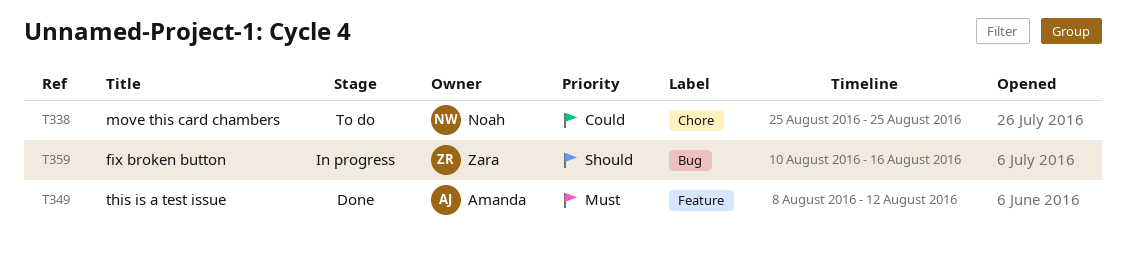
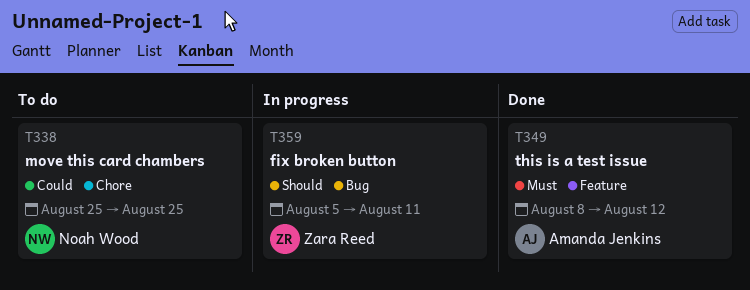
T359, start: Aug 10 -> Aug 5
T359, due: Aug 16 -> Aug 11

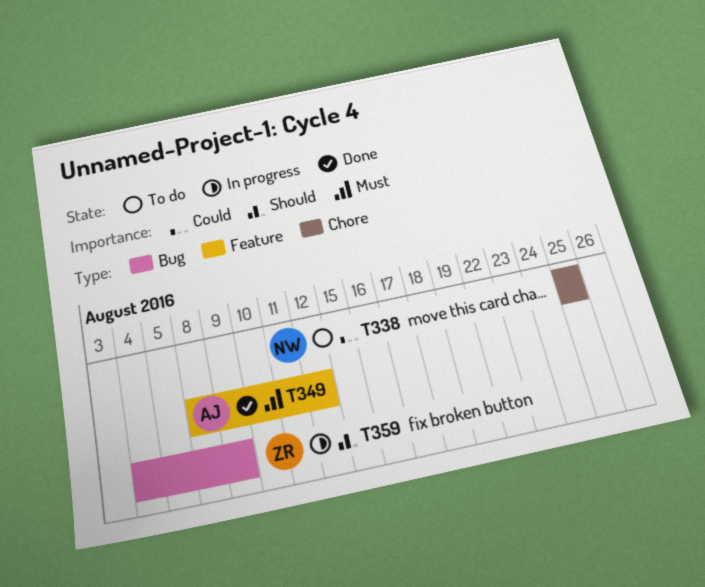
T359, start: Aug 5 -> Aug 4
T359, due: Aug 11 -> Aug 9

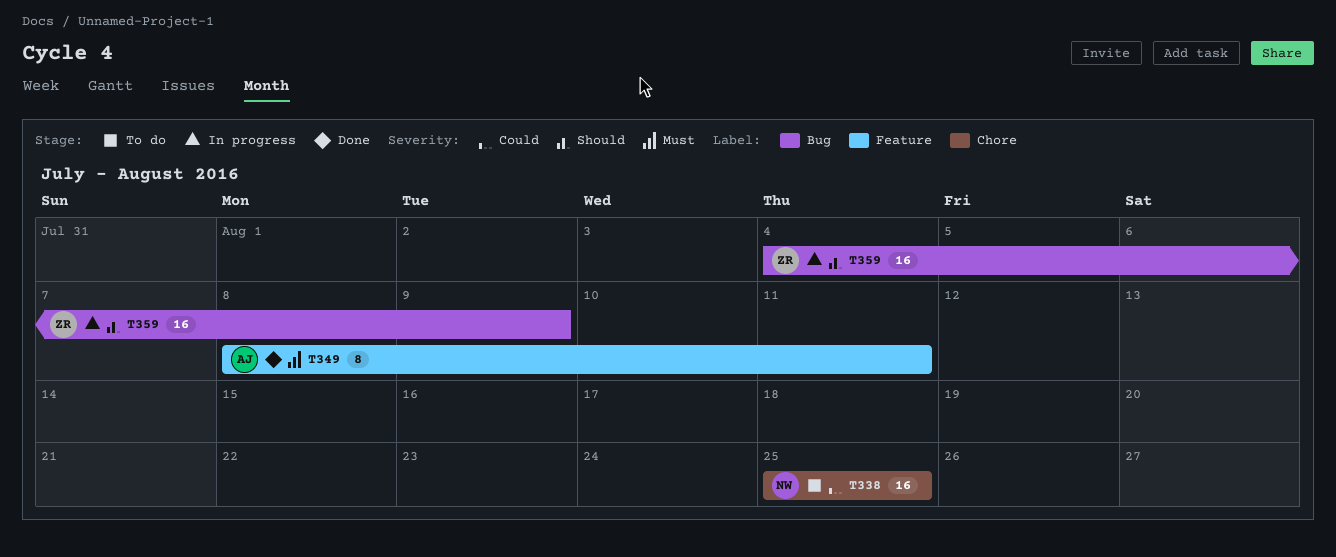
T349, due: Aug 12 -> Aug 11

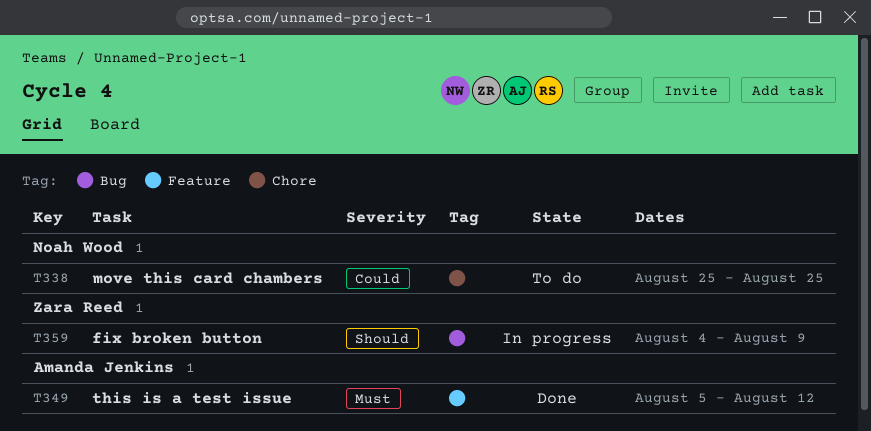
T349, start: Aug 8 -> Aug 5
T349, due: Aug 11 -> Aug 12

